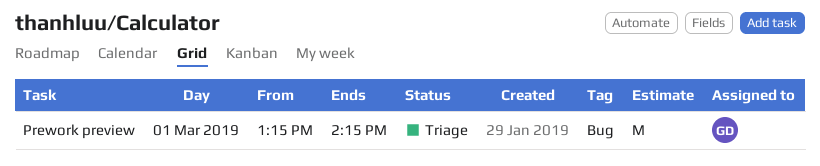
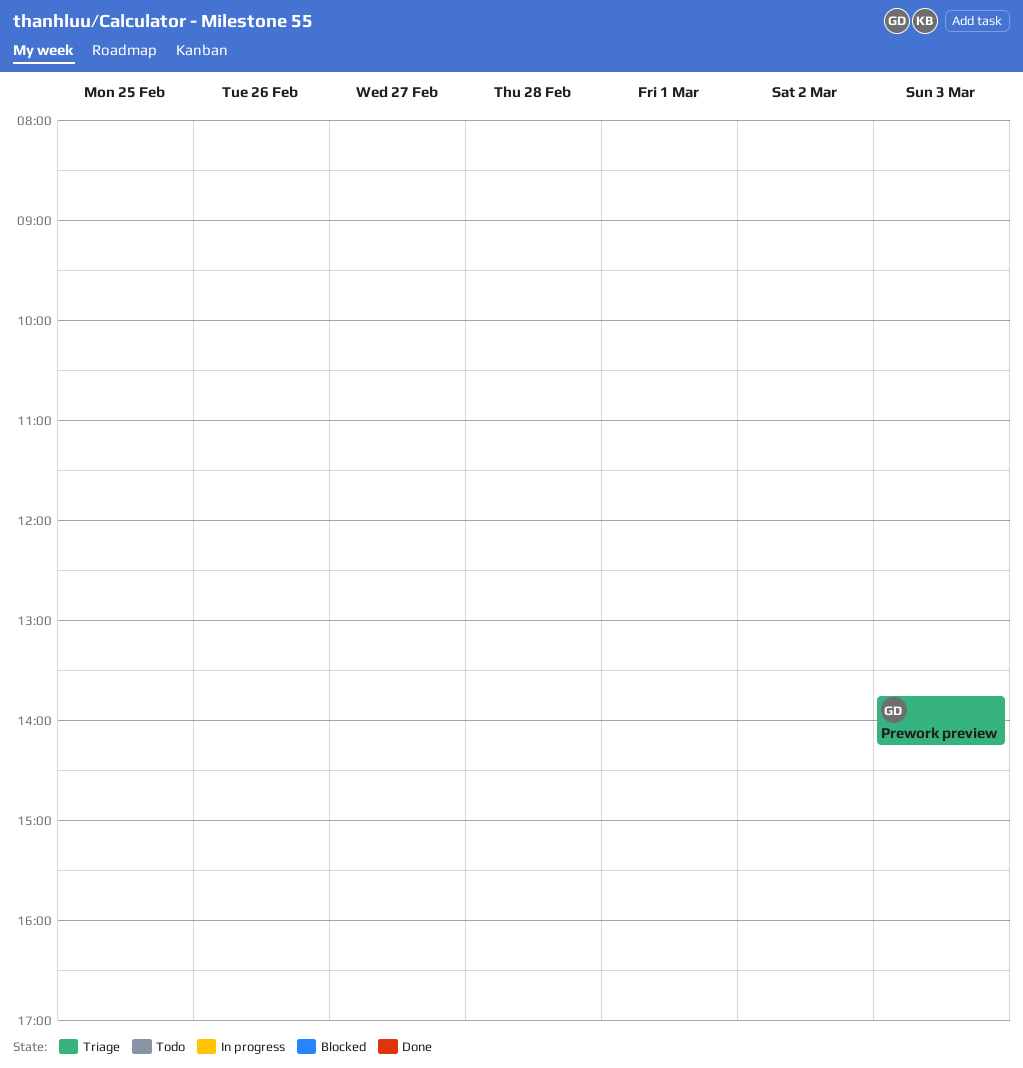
Prework preview, day: Mar 1 -> Mar 3
Prework preview, begins: 13:15 -> 13:45

